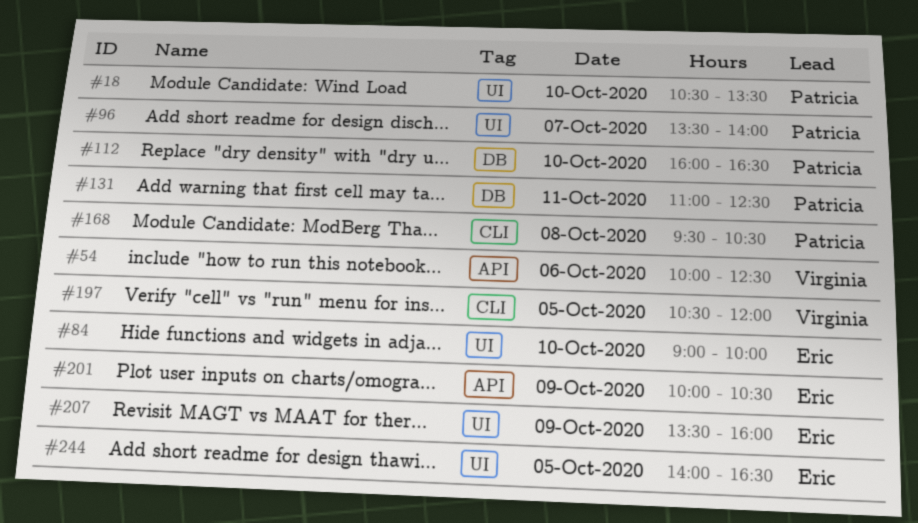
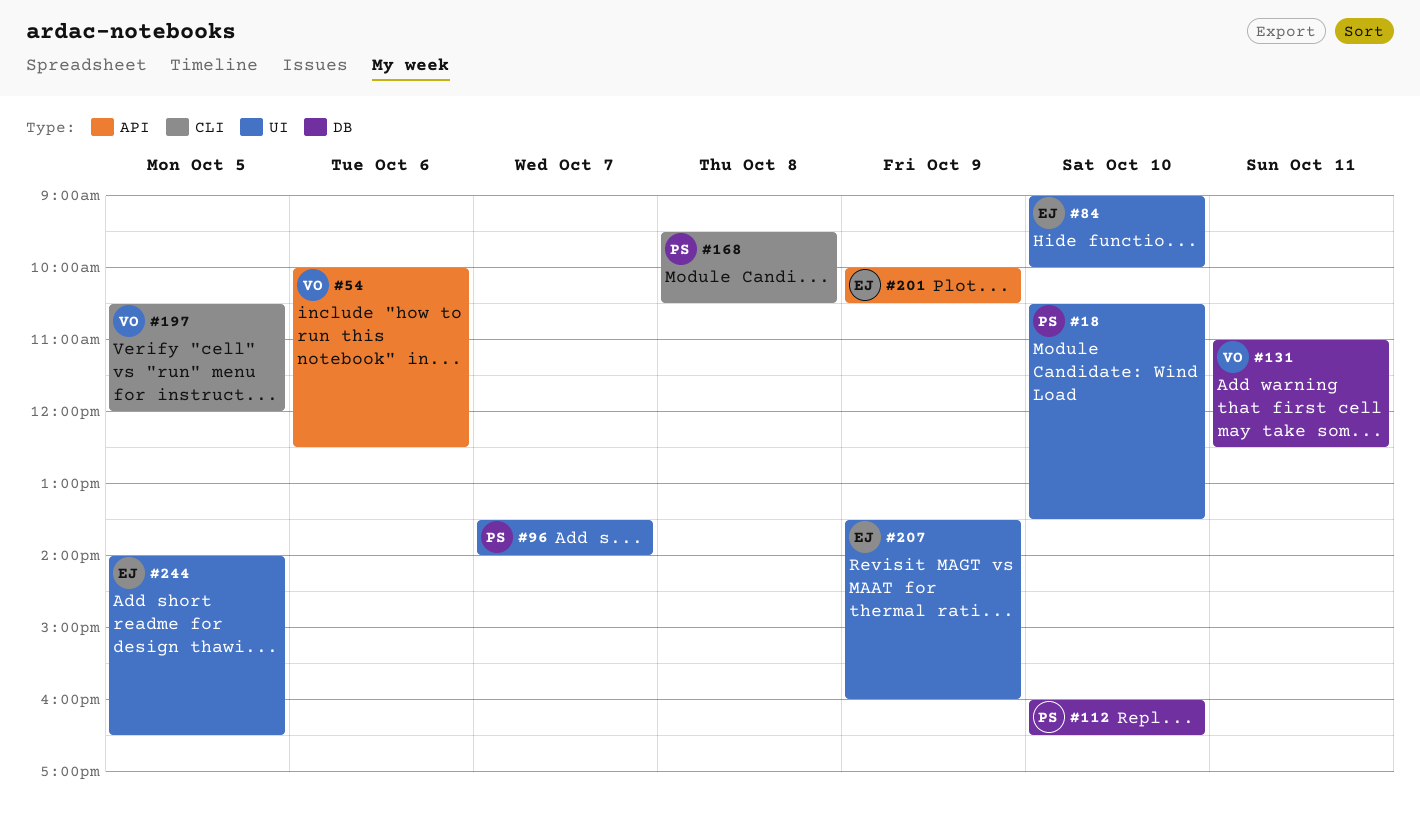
#131, owner: Patricia -> Virginia

